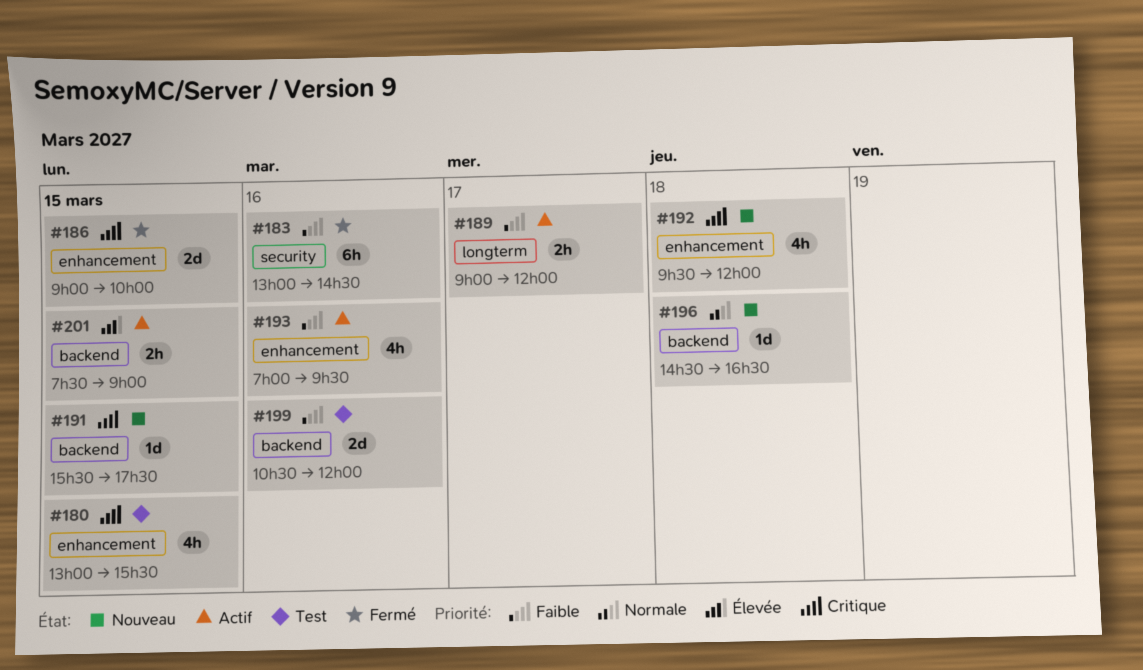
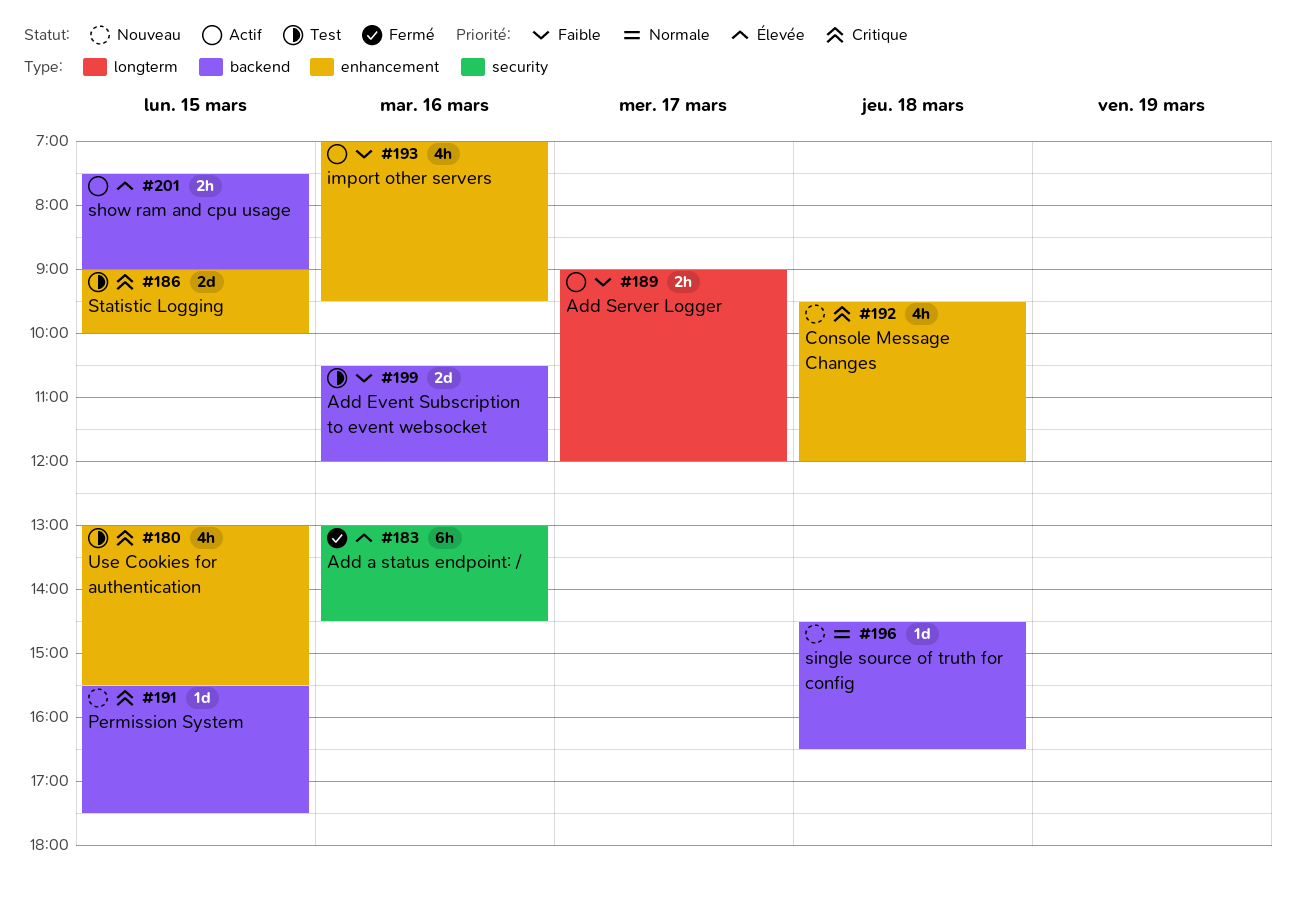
#183, priority: Faible -> Élevée
#186, status: Fermé -> Test

